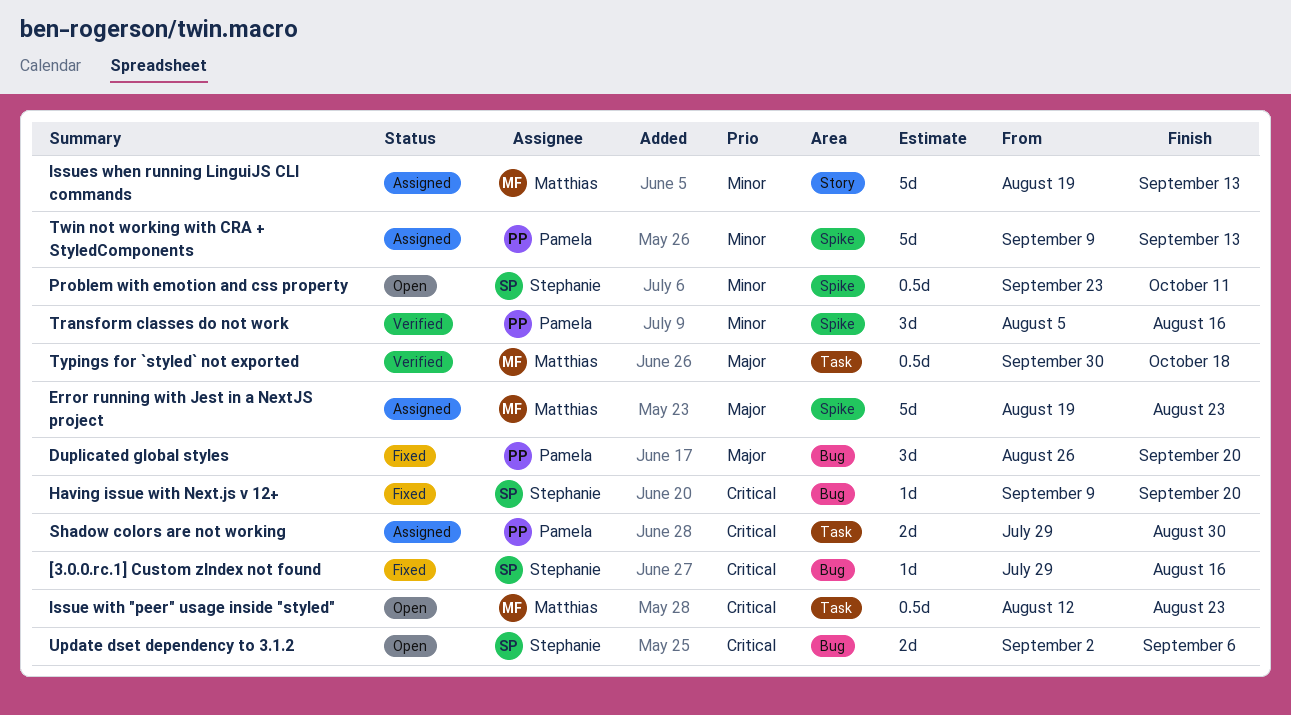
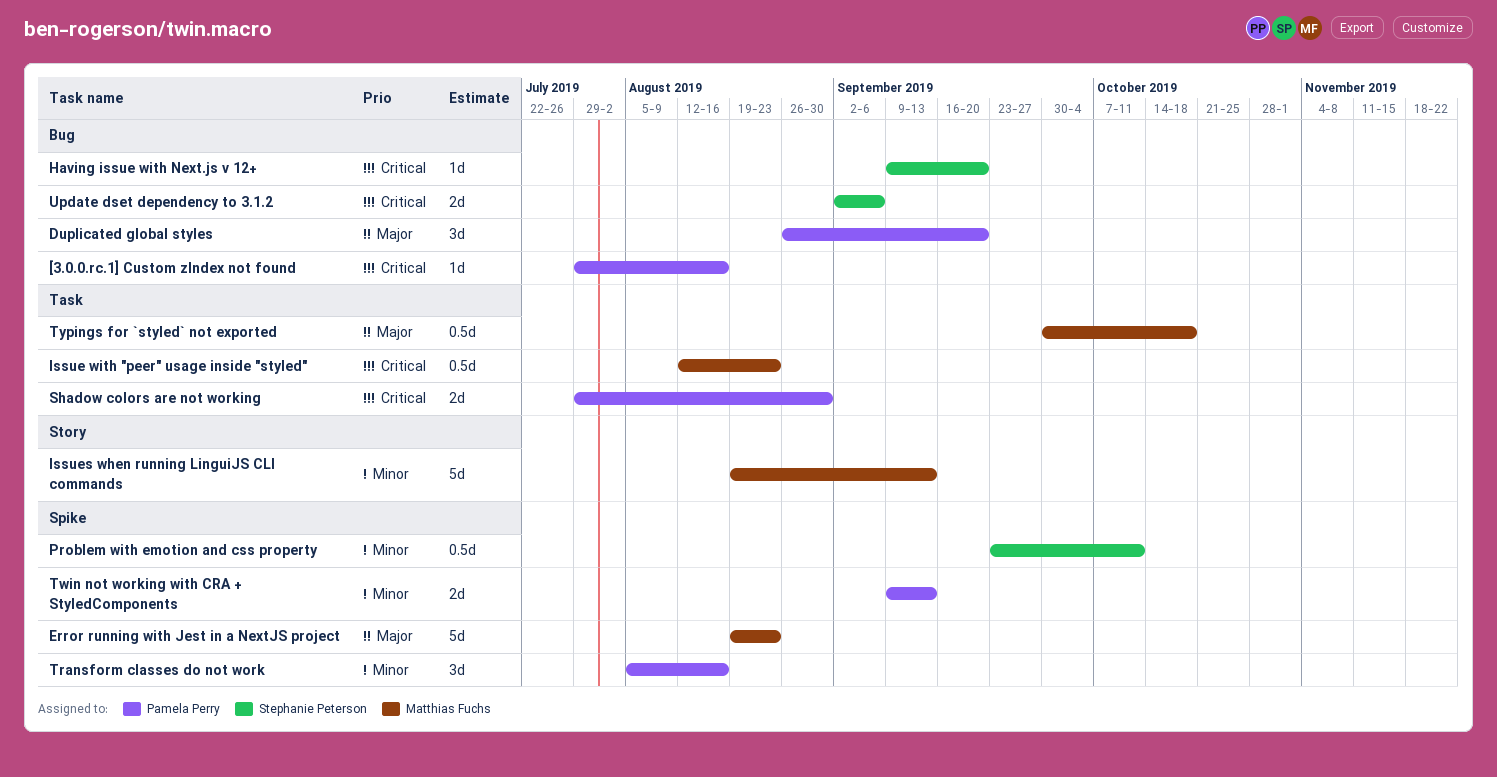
[3.0.0.rc.1] Custom zIndex not found, owner: Stephanie Peterson -> Pamela Perry
Twin not working with CRA + StyledComponents, estimate: 5d -> 2d

